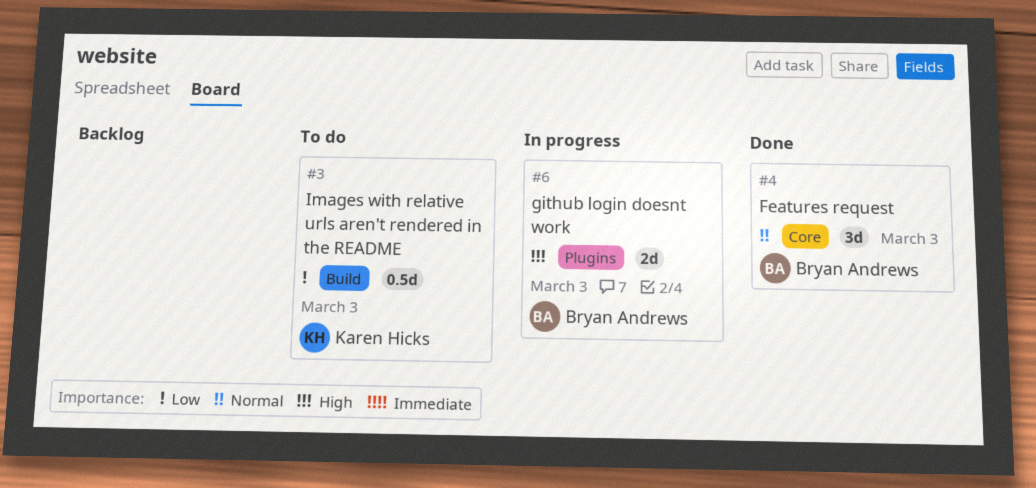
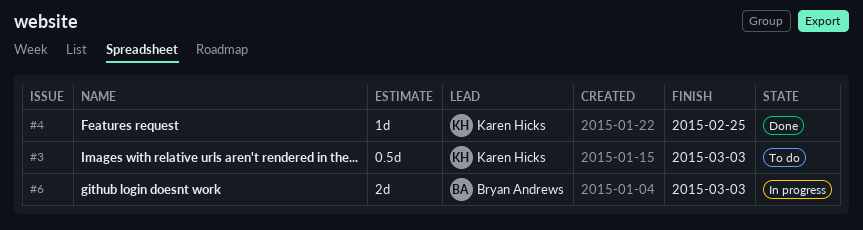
#4, owner: Bryan Andrews -> Karen Hicks
#4, estimate: 3d -> 1d
#4, due: Mar 3 -> Feb 25

